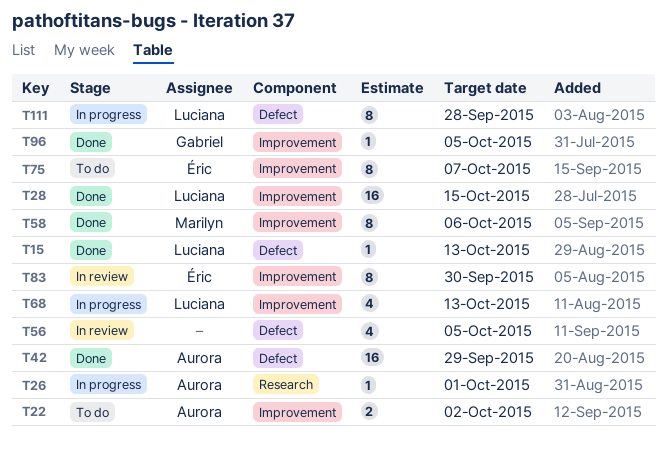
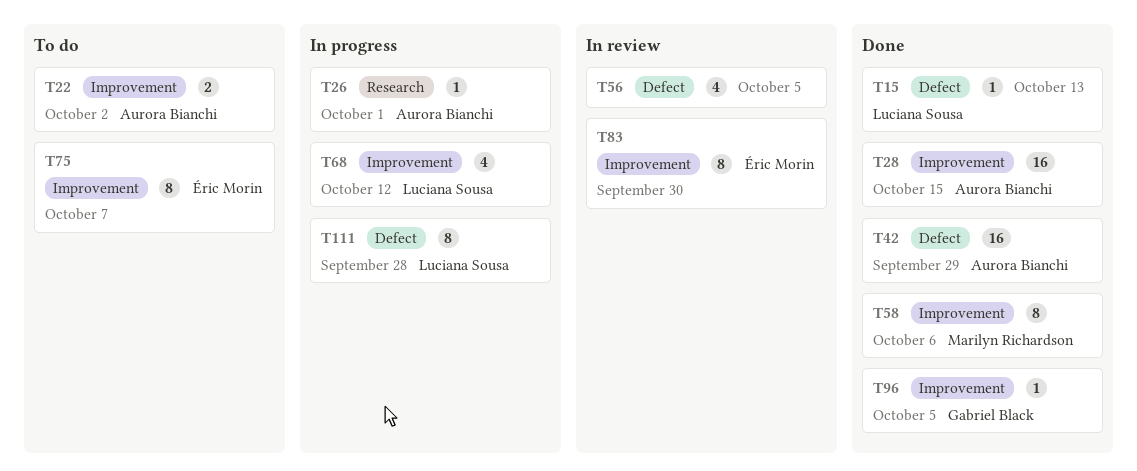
T28, owner: Luciana Sousa -> Aurora Bianchi
T68, due: Oct 13 -> Oct 12

